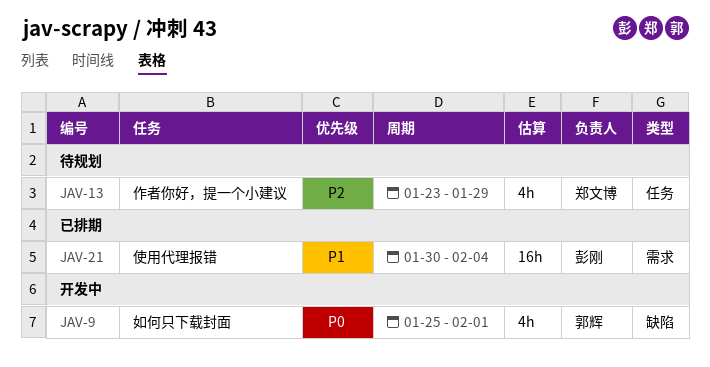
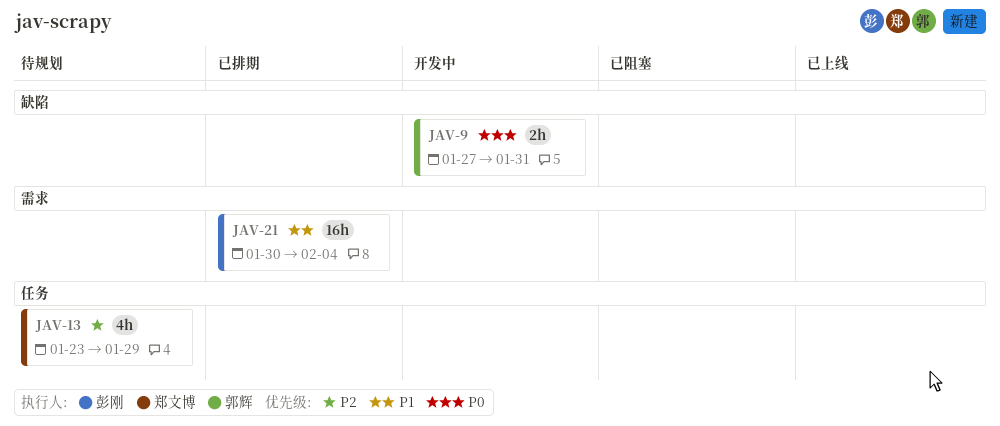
JAV-9, estimate: 4h -> 2h
JAV-9, start: Jan 25 -> Jan 27
JAV-9, due: Feb 1 -> Jan 31

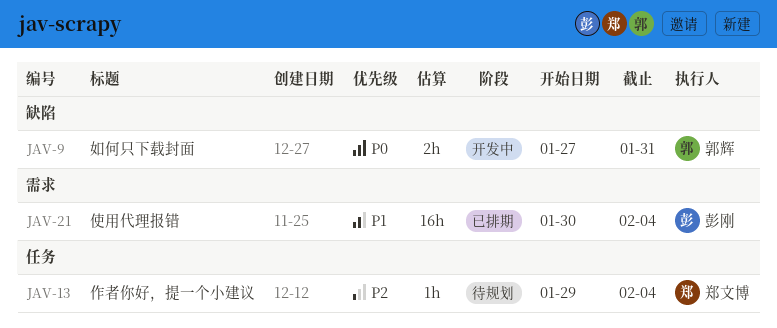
JAV-13, estimate: 4h -> 1h
JAV-13, start: Jan 23 -> Jan 29
JAV-13, due: Jan 29 -> Feb 4

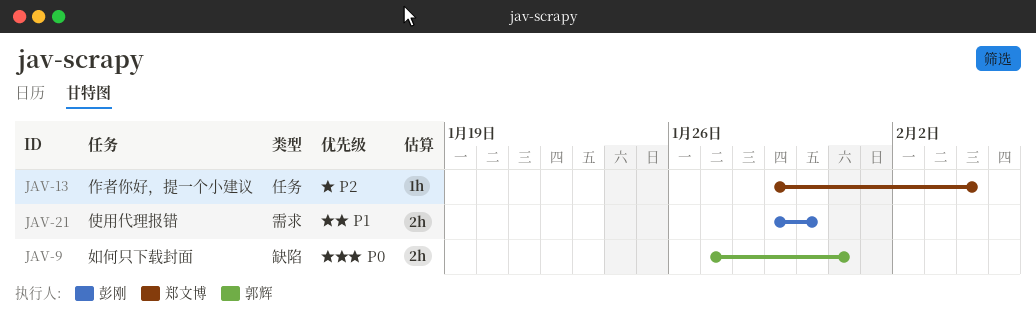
JAV-21, estimate: 16h -> 2h
JAV-21, start: Jan 30 -> Jan 29
JAV-21, due: Feb 4 -> Jan 30

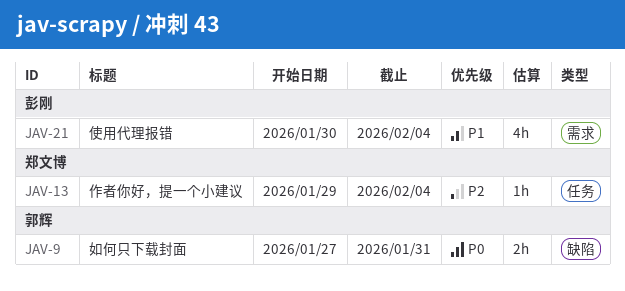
JAV-21, estimate: 2h -> 4h
JAV-21, start: Jan 29 -> Jan 30
JAV-21, due: Jan 30 -> Feb 4

